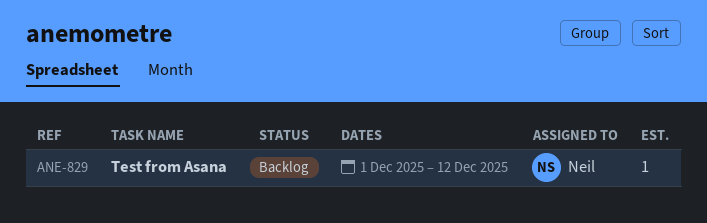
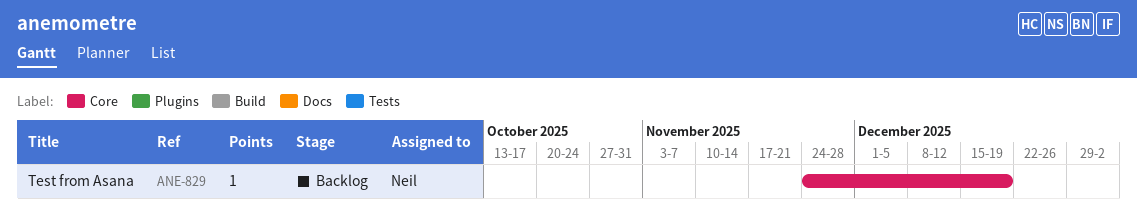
ANE-829, start: Dec 1 -> Nov 24
ANE-829, due: Dec 12 -> Dec 19

